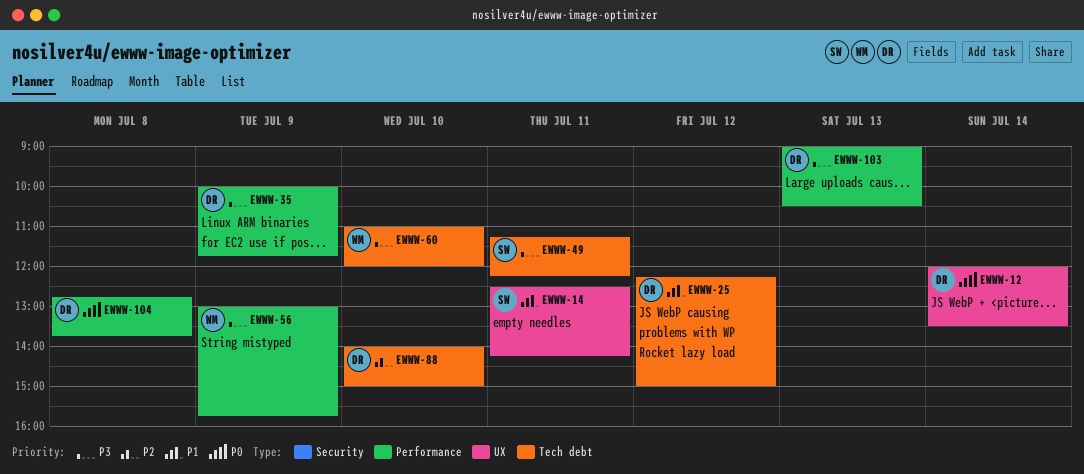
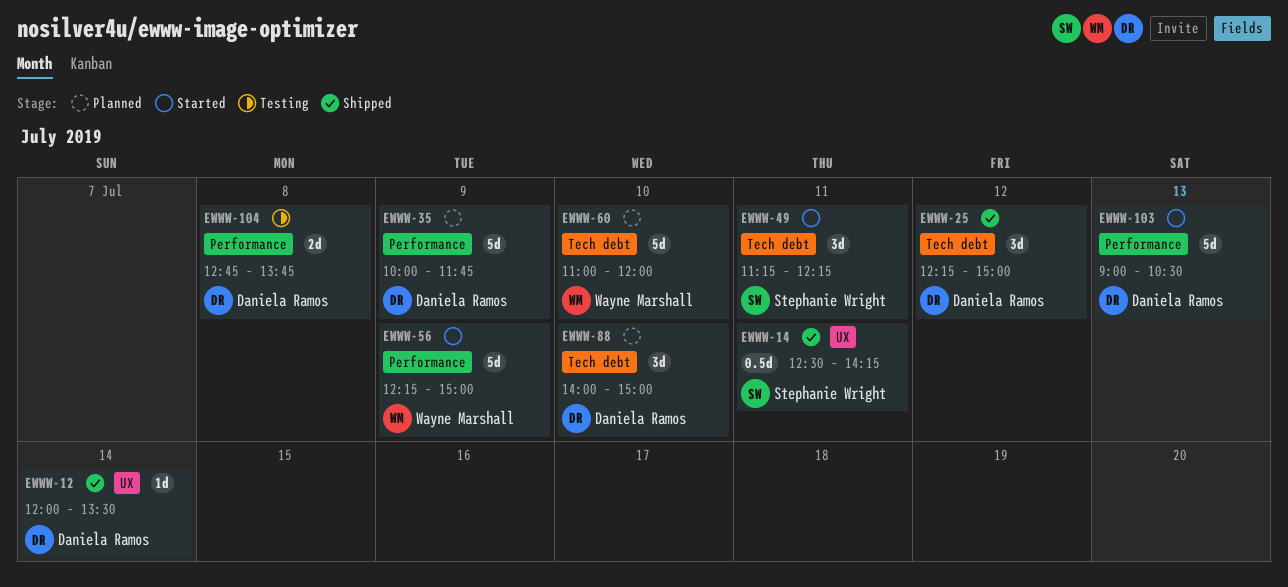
EWWW-56, begins: 13:00 -> 12:15
EWWW-56, ends: 15:45 -> 15:00

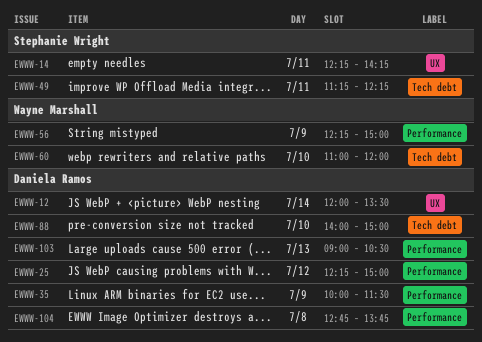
EWWW-14, begins: 12:30 -> 12:15
EWWW-25, label: Tech debt -> Performance
EWWW-35, ends: 11:45 -> 11:30

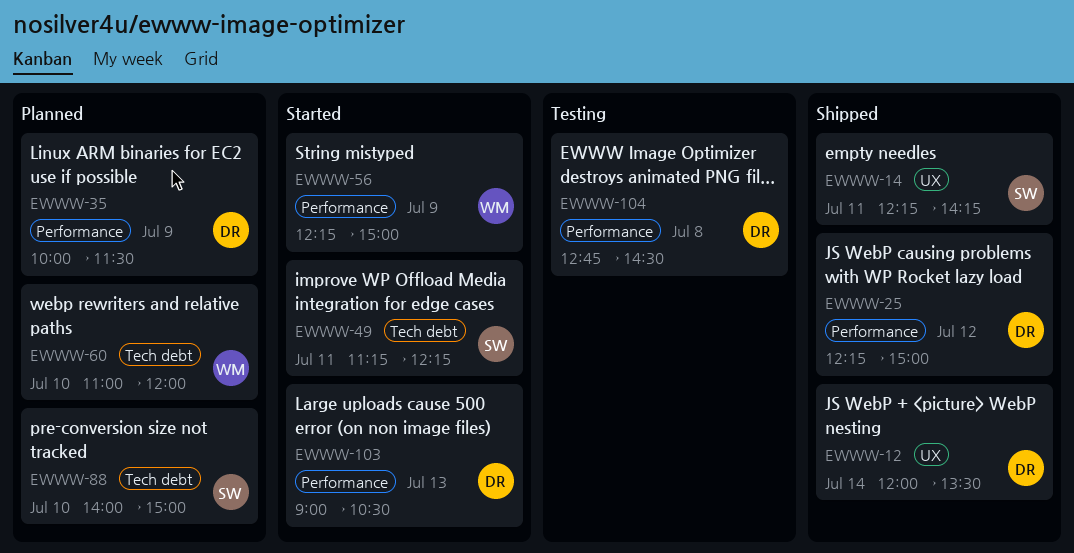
EWWW-88, owner: Daniela Ramos -> Stephanie Wright
EWWW-104, ends: 13:45 -> 14:30

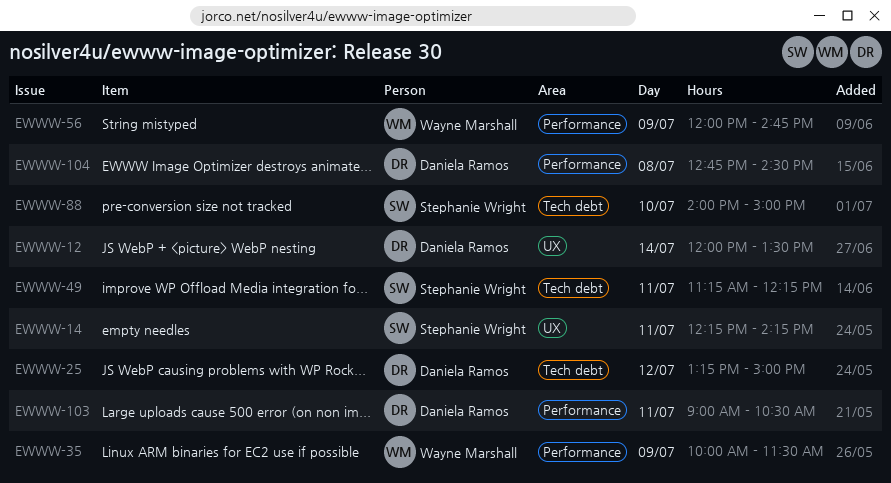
EWWW-25, label: Performance -> Tech debt
EWWW-25, begins: 12:15 -> 13:15
EWWW-35, owner: Daniela Ramos -> Wayne Marshall
EWWW-56, begins: 12:15 -> 12:00
EWWW-56, ends: 15:00 -> 14:45
EWWW-60: present -> none
EWWW-103, day: Jul 13 -> Jul 11

